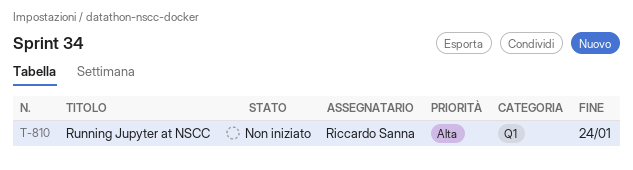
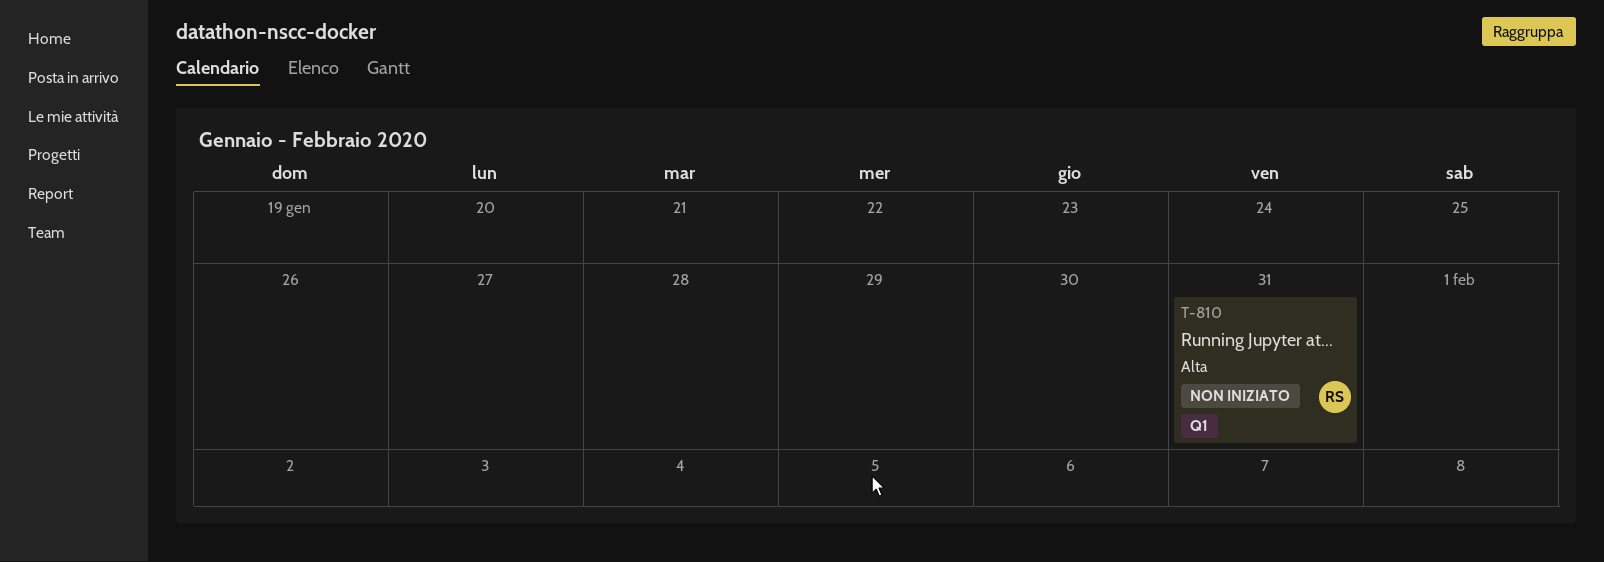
T-810, due: Jan 24 -> Jan 31

